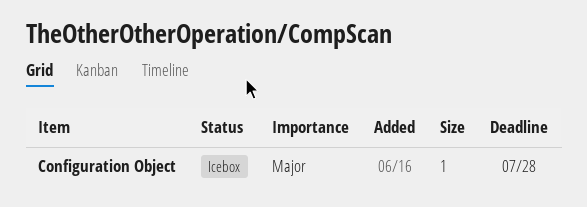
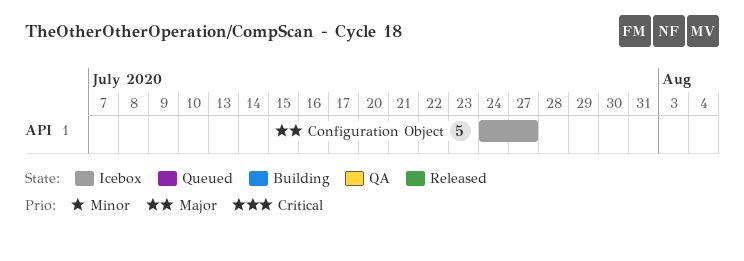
Configuration Object, estimate: 1 -> 5
Configuration Object, due: Jul 28 -> Jul 27

